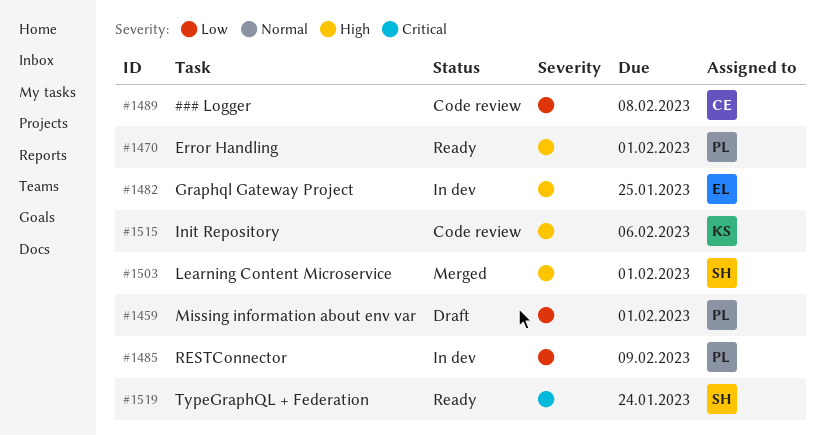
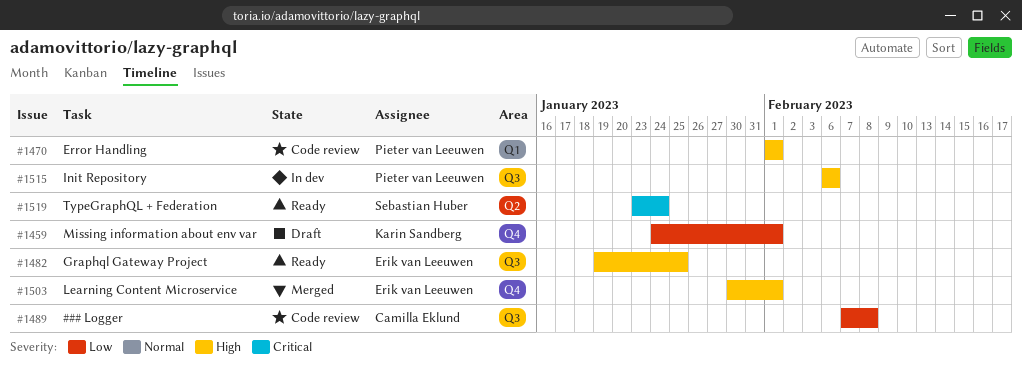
#1459, owner: Pieter van Leeuwen -> Karin Sandberg
#1470, status: Ready -> Code review
#1482, status: In dev -> Ready
#1485: present -> none
#1503, owner: Sebastian Huber -> Erik van Leeuwen
#1515, status: Code review -> In dev
#1515, owner: Karin Sandberg -> Pieter van Leeuwen

